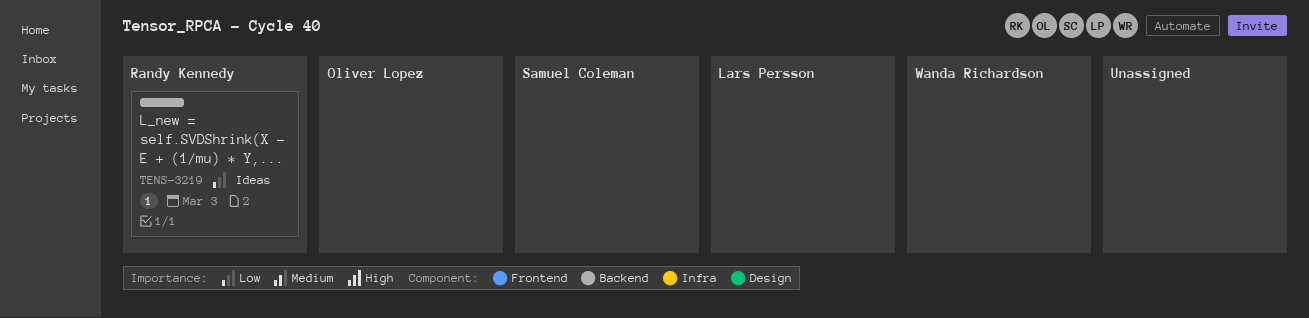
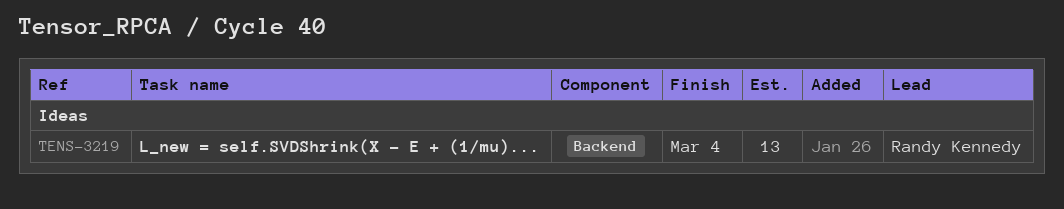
TENS-3219, estimate: 1 -> 13
TENS-3219, due: Mar 3 -> Mar 4

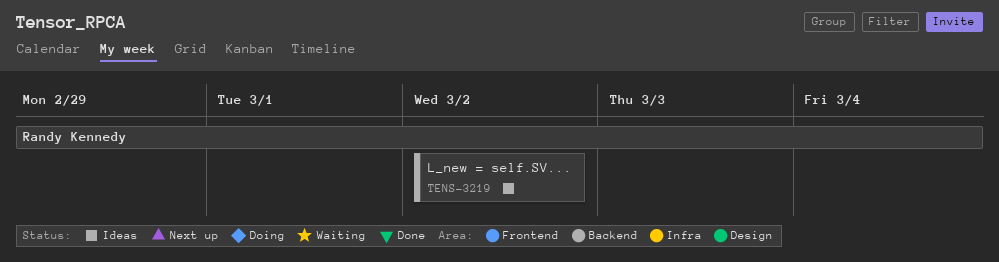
TENS-3219, due: Mar 4 -> Mar 2

